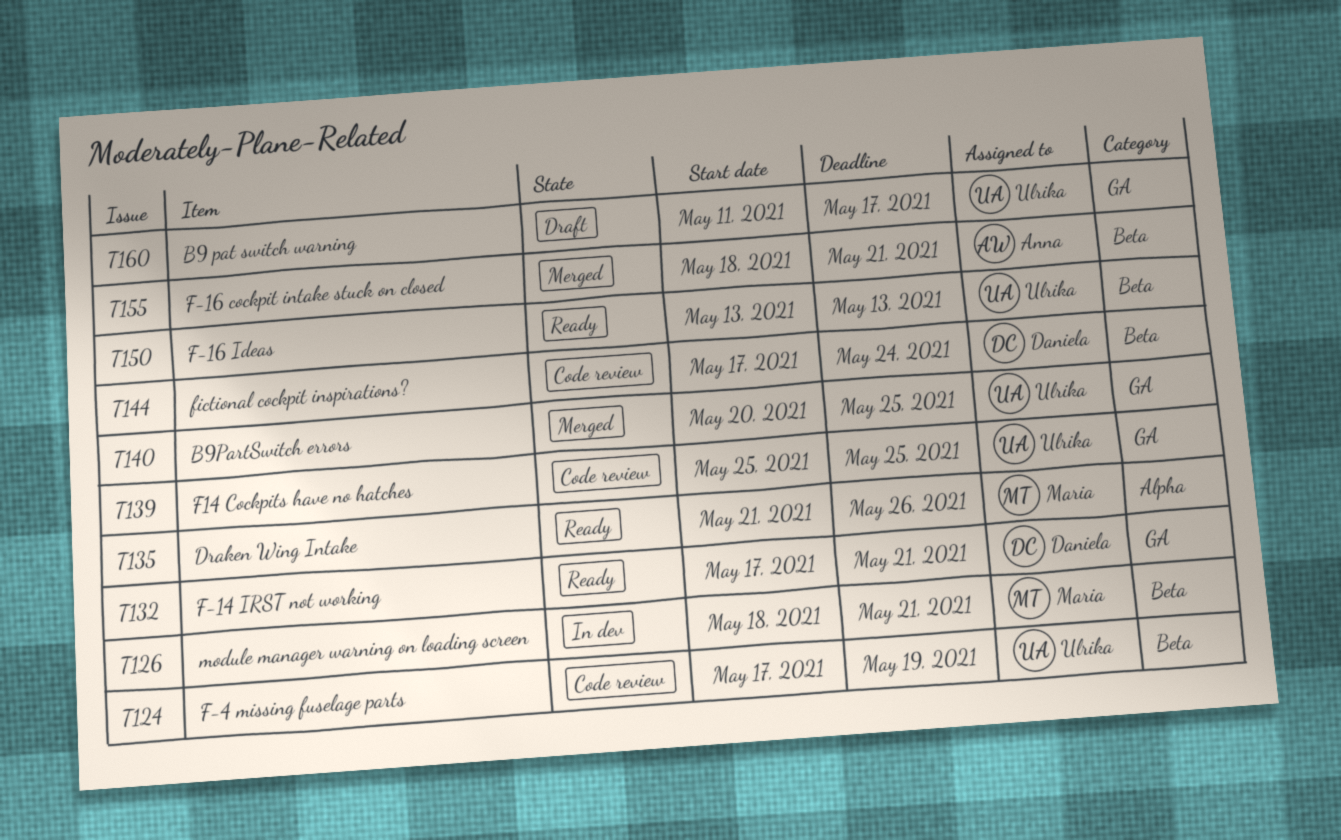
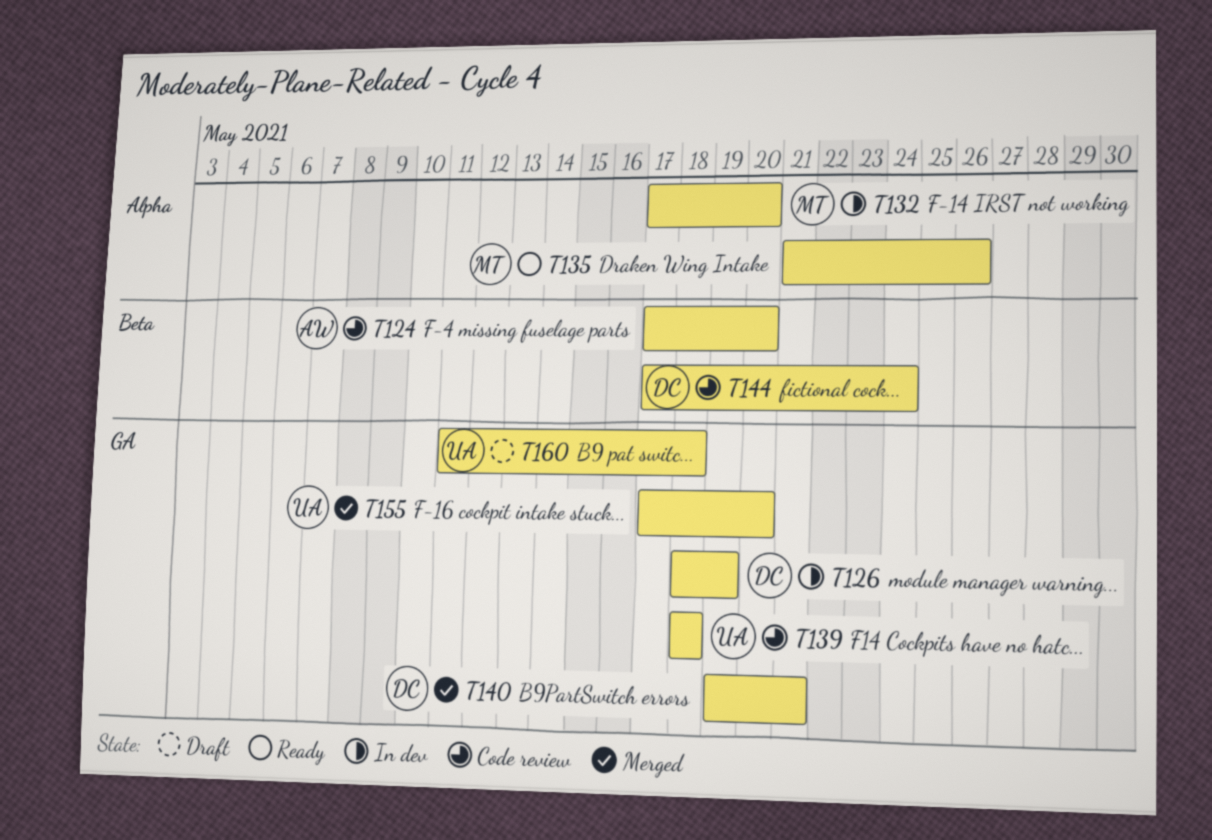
T124, owner: Ulrika -> Anna
T124, due: May 19 -> May 20
T126, owner: Maria -> Daniela
T126, label: Beta -> GA
T126, due: May 21 -> May 19
T132, status: Ready -> In dev
T132, owner: Daniela -> Maria
T132, label: GA -> Alpha
T132, due: May 21 -> May 20
T139, start: May 25 -> May 18
T139, due: May 25 -> May 18
T140, owner: Ulrika -> Daniela
T140, start: May 20 -> May 19
T140, due: May 25 -> May 21
T150: present -> none
T155, owner: Anna -> Ulrika
T155, label: Beta -> GA
T155, start: May 18 -> May 17
T155, due: May 21 -> May 20
T160, due: May 17 -> May 18

